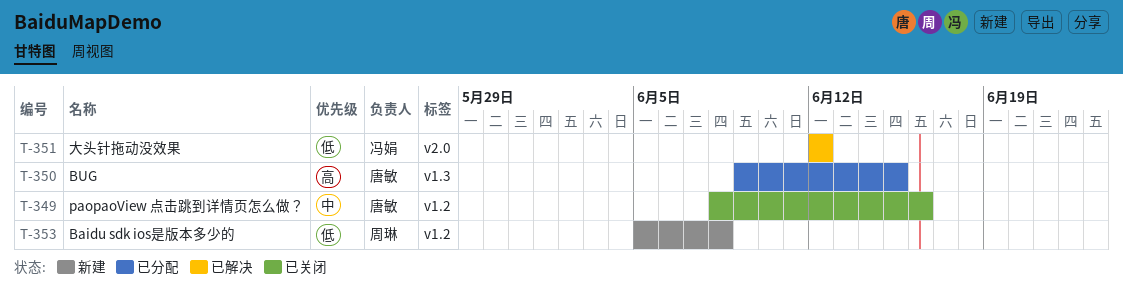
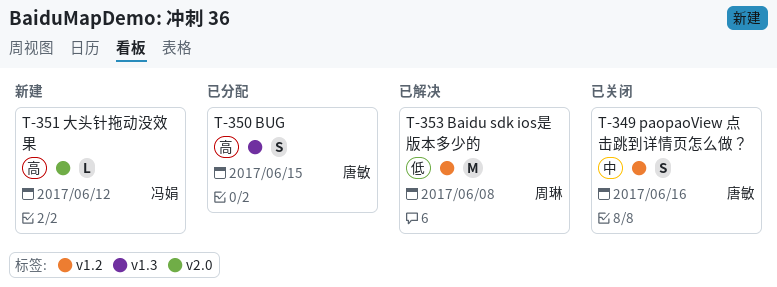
T-351, status: 已解决 -> 新建
T-351, priority: 低 -> 高
T-353, status: 新建 -> 已解决

